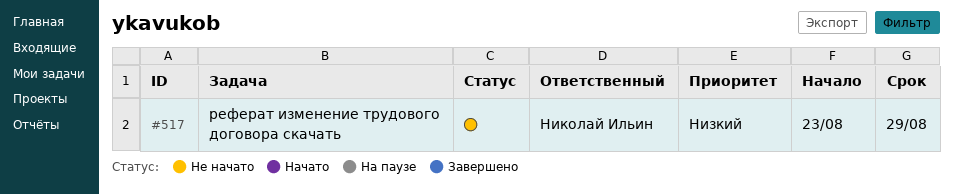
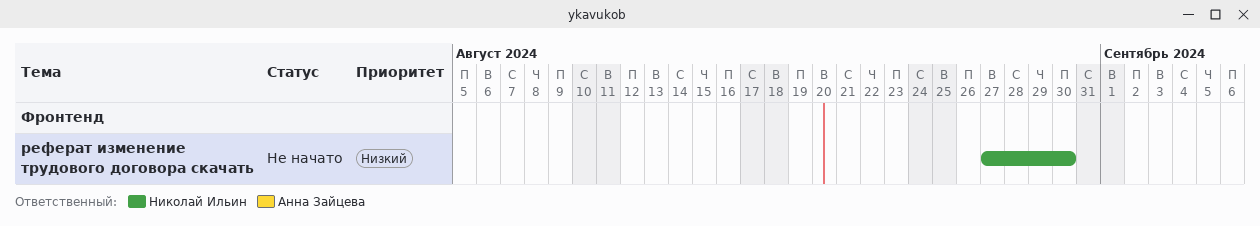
реферат изменение трудового договора скачать, start: Aug 23 -> Aug 27
реферат изменение трудового договора скачать, due: Aug 29 -> Aug 30

